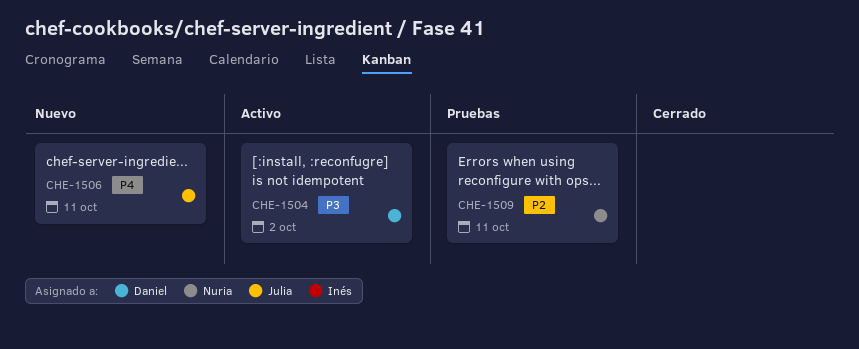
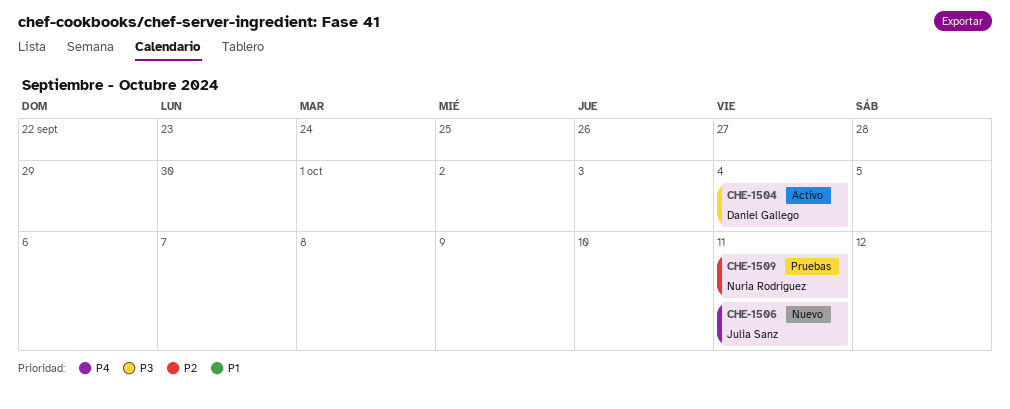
CHE-1504, due: Oct 2 -> Oct 4

